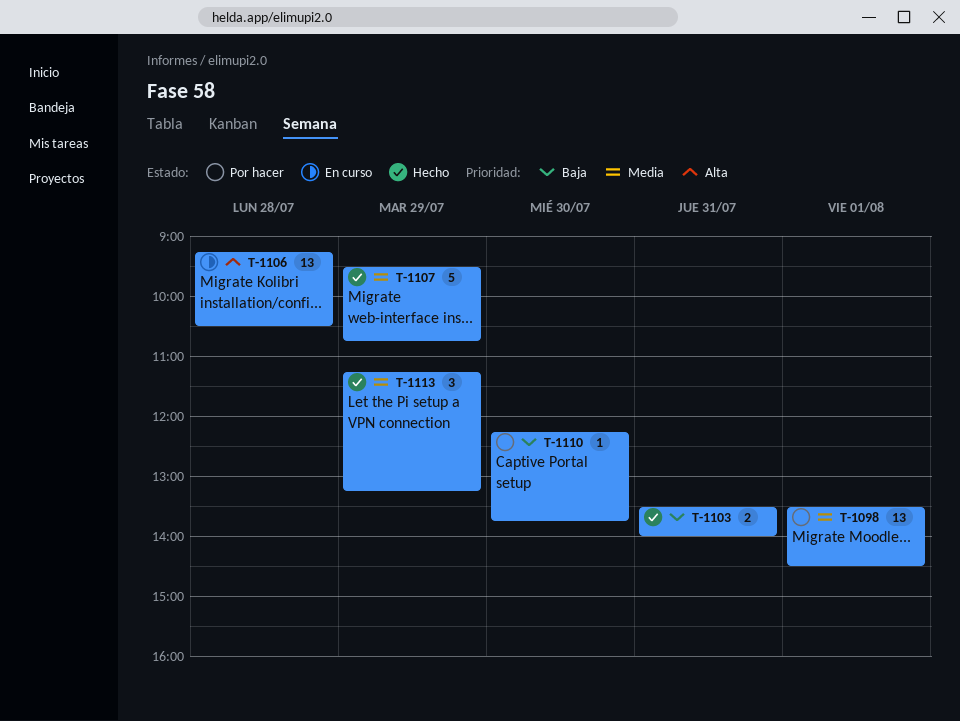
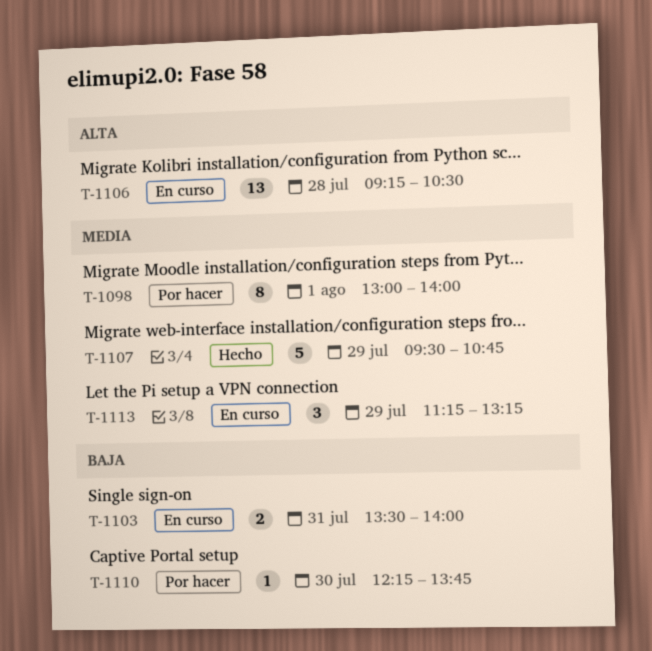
T-1098, estimate: 13 -> 8
T-1098, begins: 13:30 -> 13:00
T-1098, ends: 14:30 -> 14:00
T-1103, status: Hecho -> En curso
T-1113, status: Hecho -> En curso

